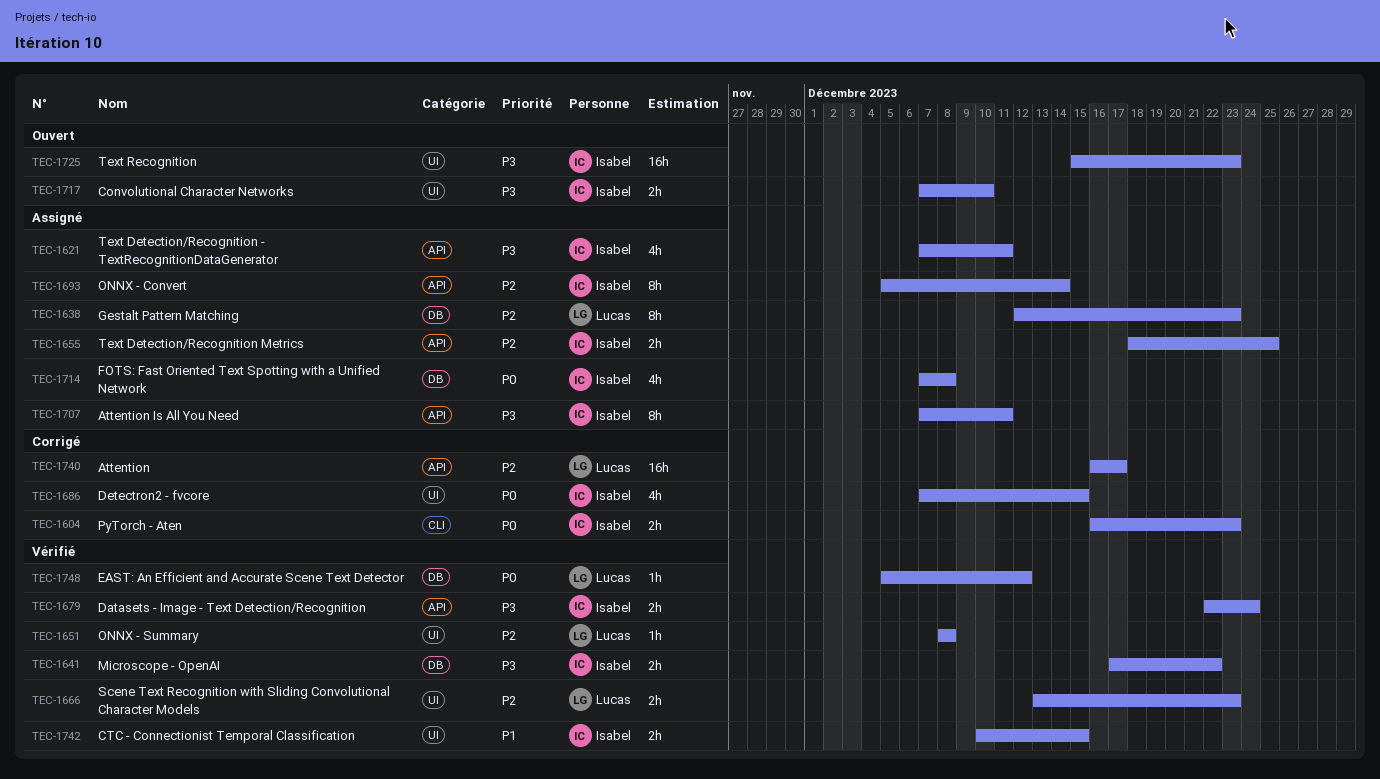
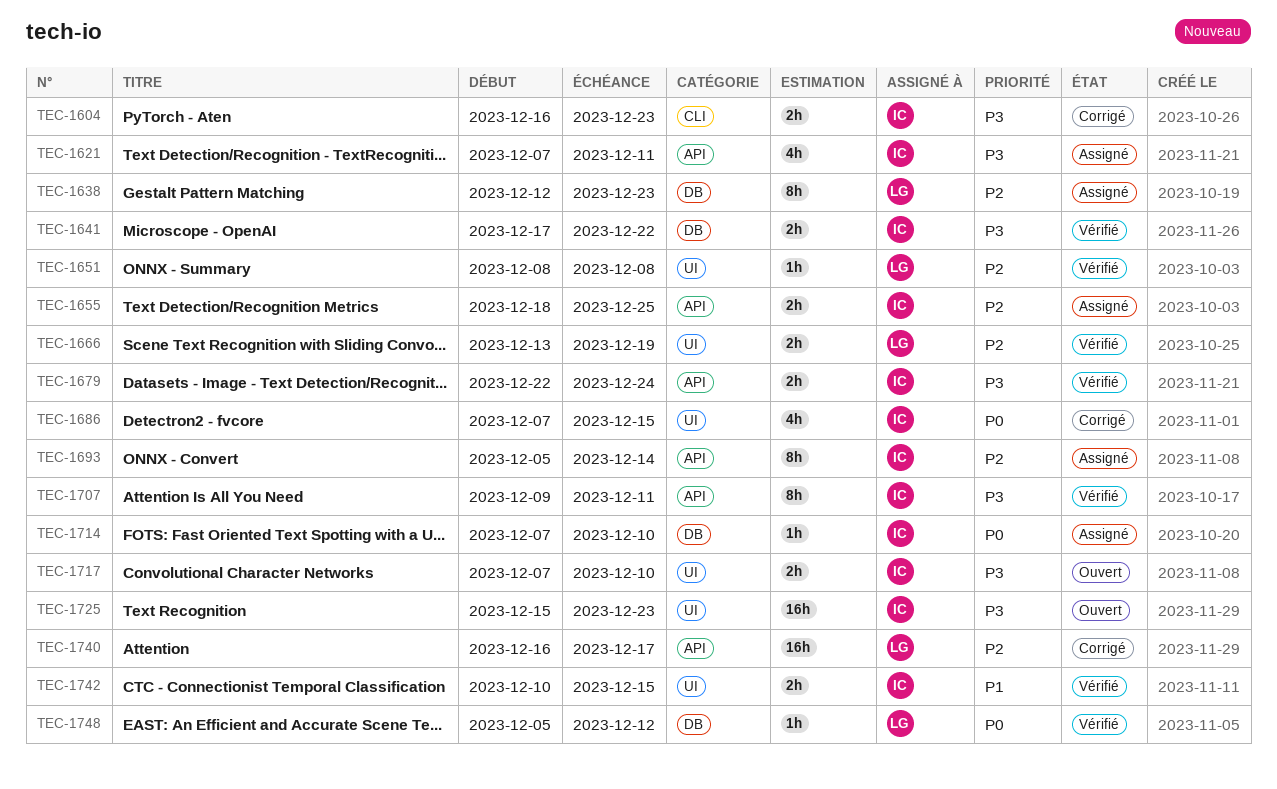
TEC-1604, priority: P0 -> P3
TEC-1666, due: Dec 23 -> Dec 19
TEC-1707, status: Assigné -> Vérifié
TEC-1707, start: Dec 7 -> Dec 9
TEC-1714, estimate: 4h -> 1h
TEC-1714, due: Dec 8 -> Dec 10

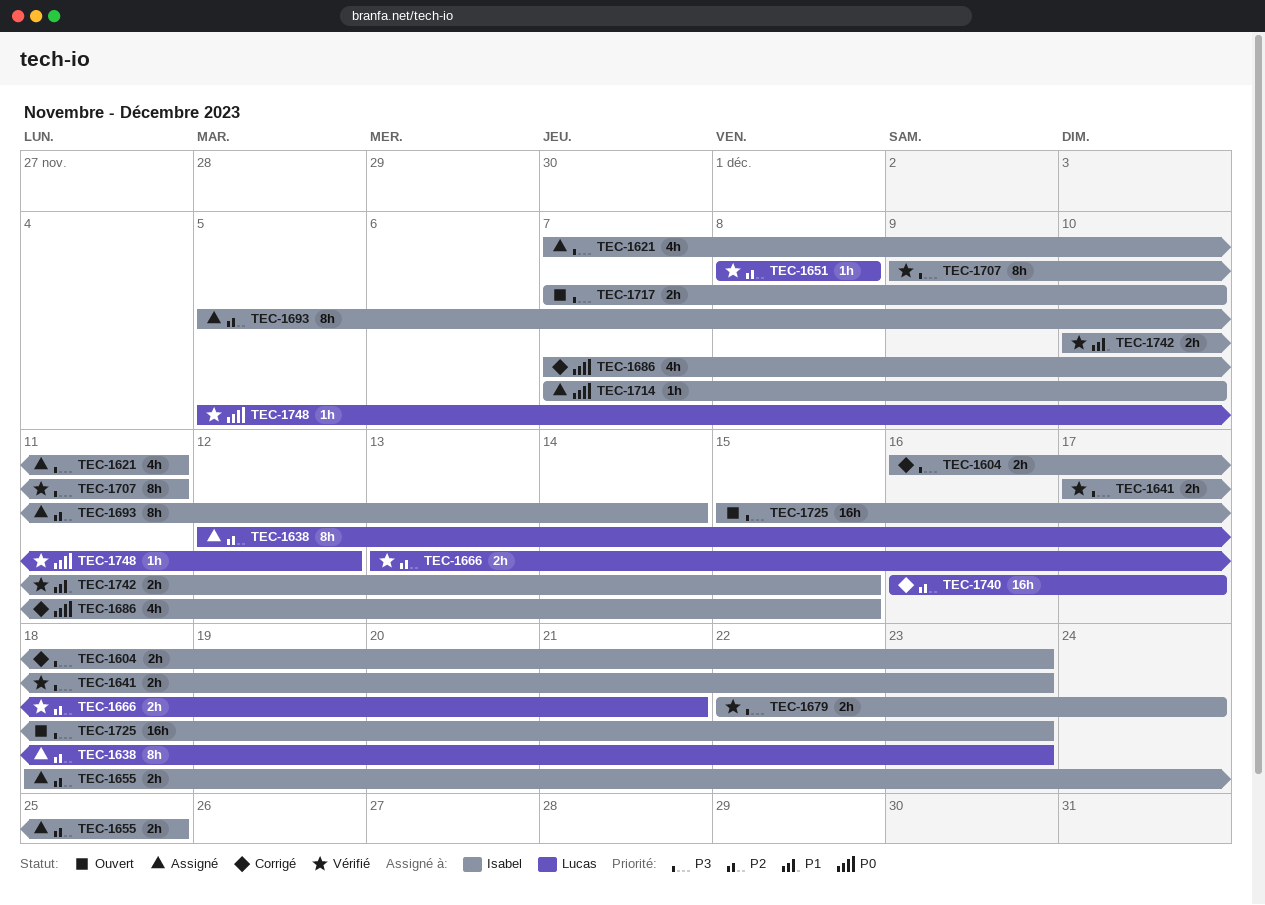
TEC-1641, due: Dec 22 -> Dec 23
TEC-1666, due: Dec 19 -> Dec 21

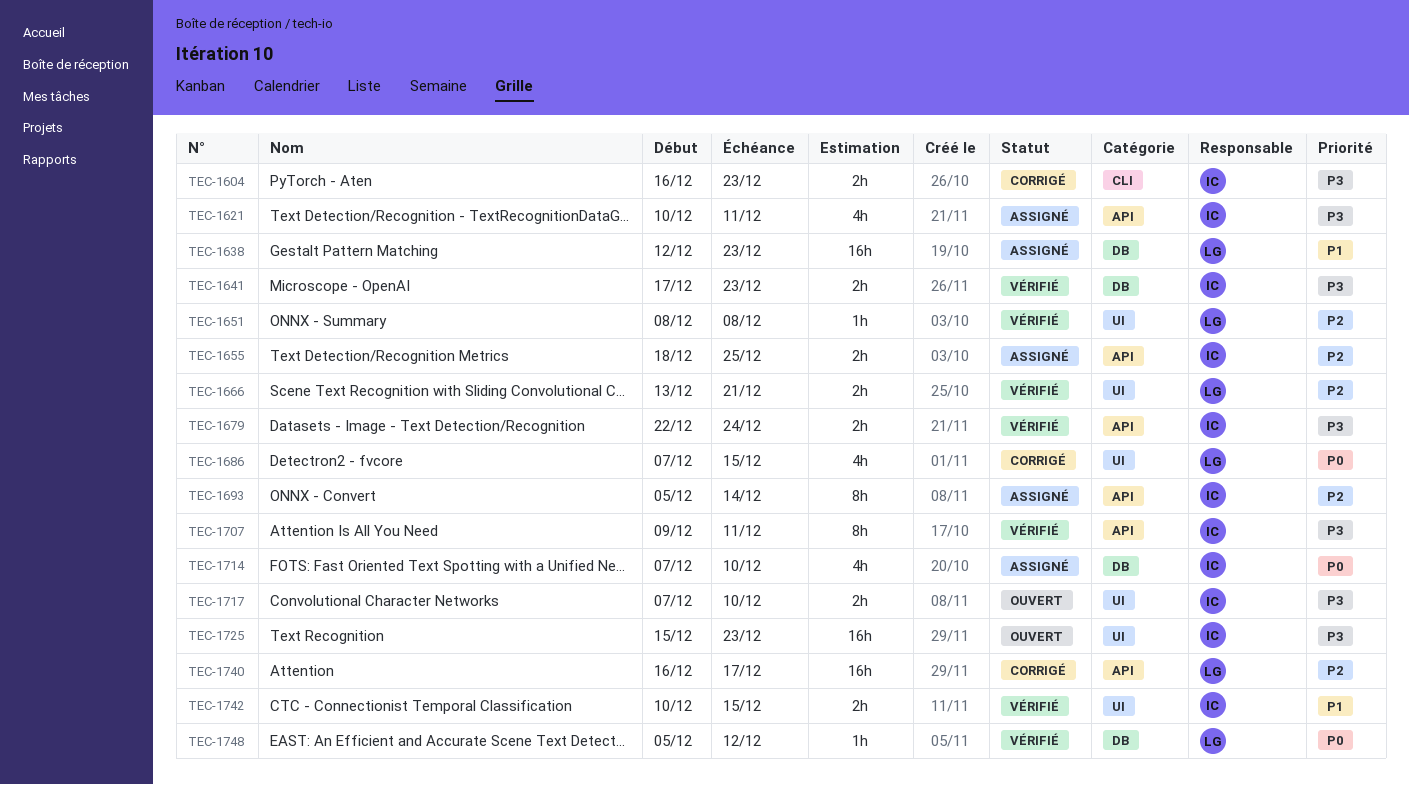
TEC-1621, start: Dec 7 -> Dec 10
TEC-1638, priority: P2 -> P1
TEC-1638, estimate: 8h -> 16h
TEC-1686, owner: Isabel -> Lucas
TEC-1714, estimate: 1h -> 4h

